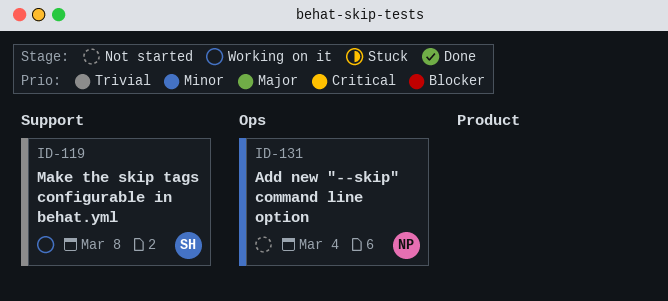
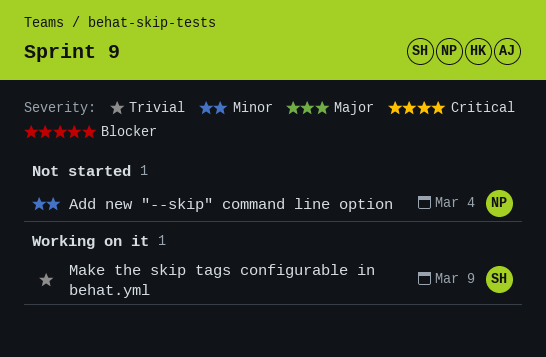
Make the skip tags configurable in behat.yml, due: Mar 8 -> Mar 9

